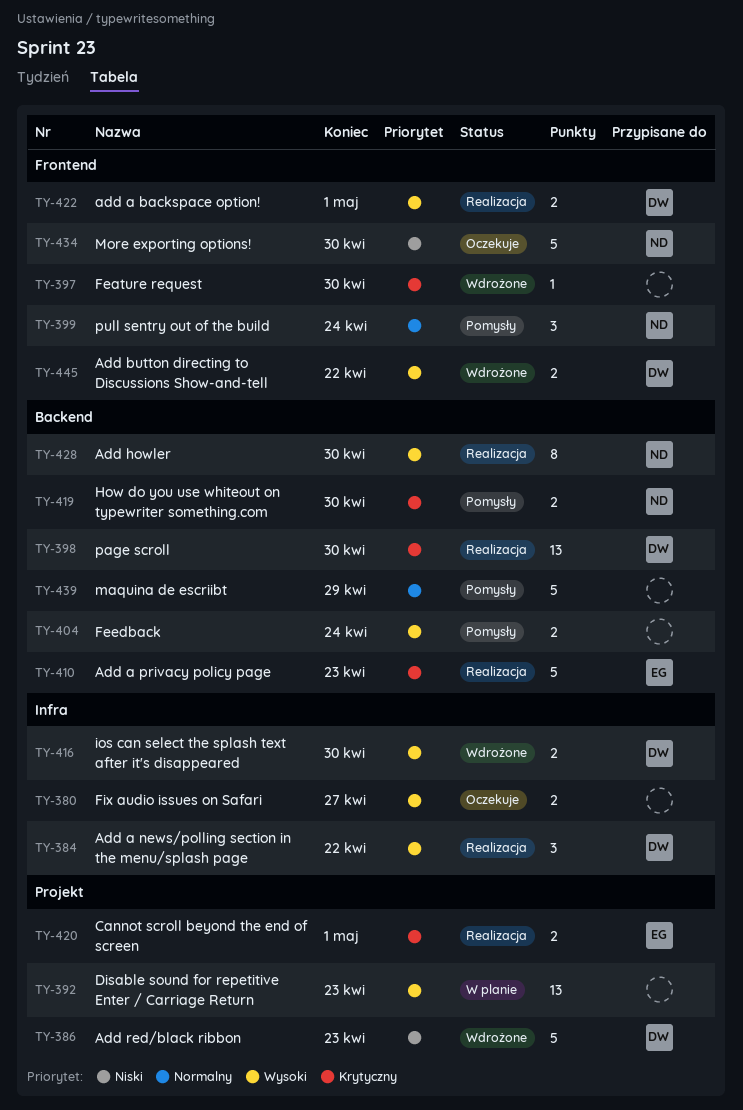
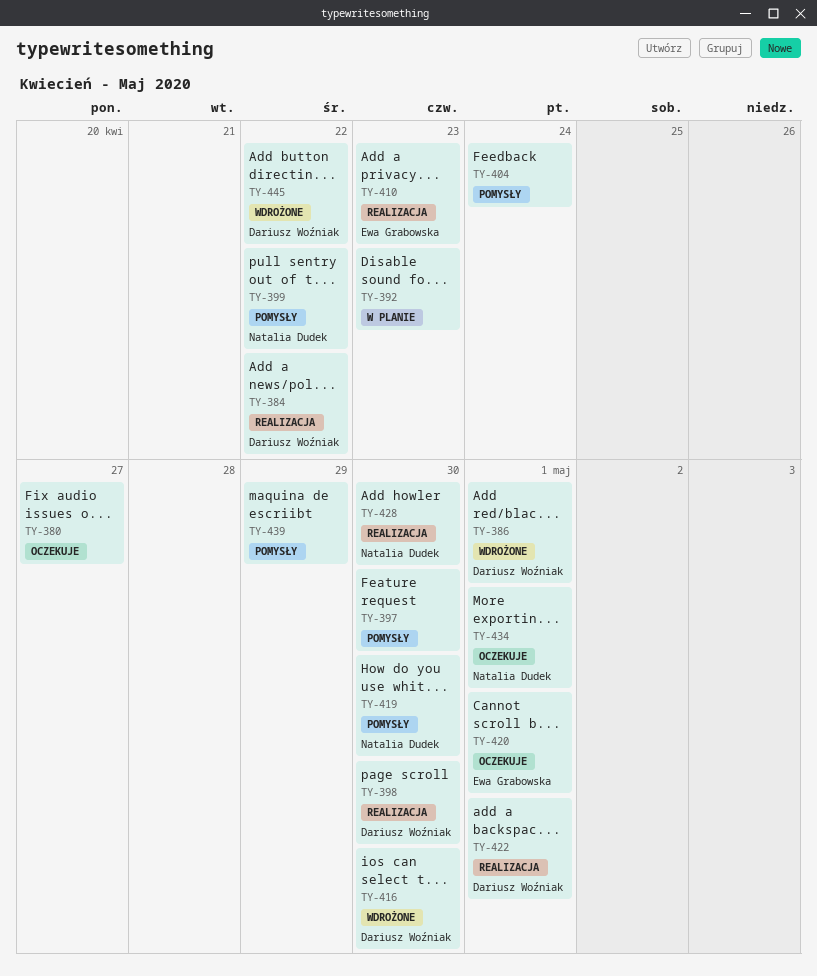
TY-386, due: Apr 23 -> May 1
TY-397, status: Wdrożone -> Pomysły
TY-399, due: Apr 24 -> Apr 22
TY-420, status: Realizacja -> Oczekuje
TY-434, due: Apr 30 -> May 1

